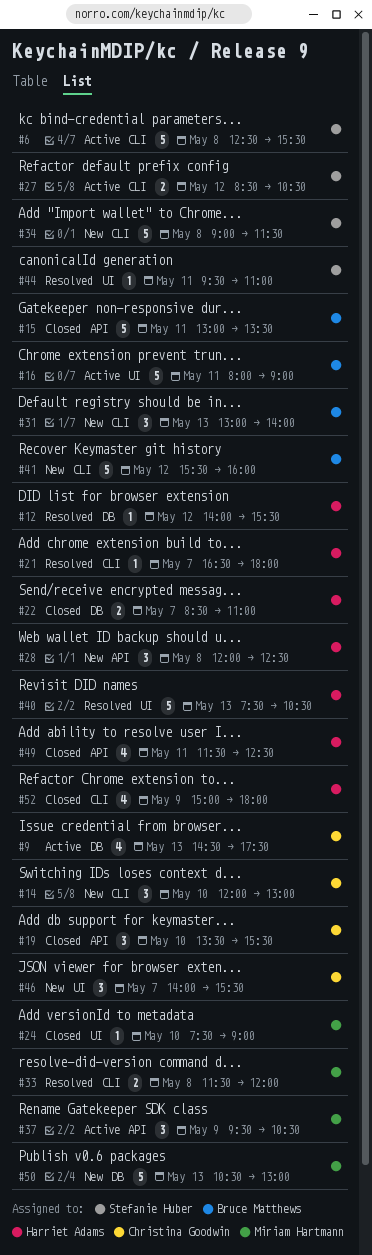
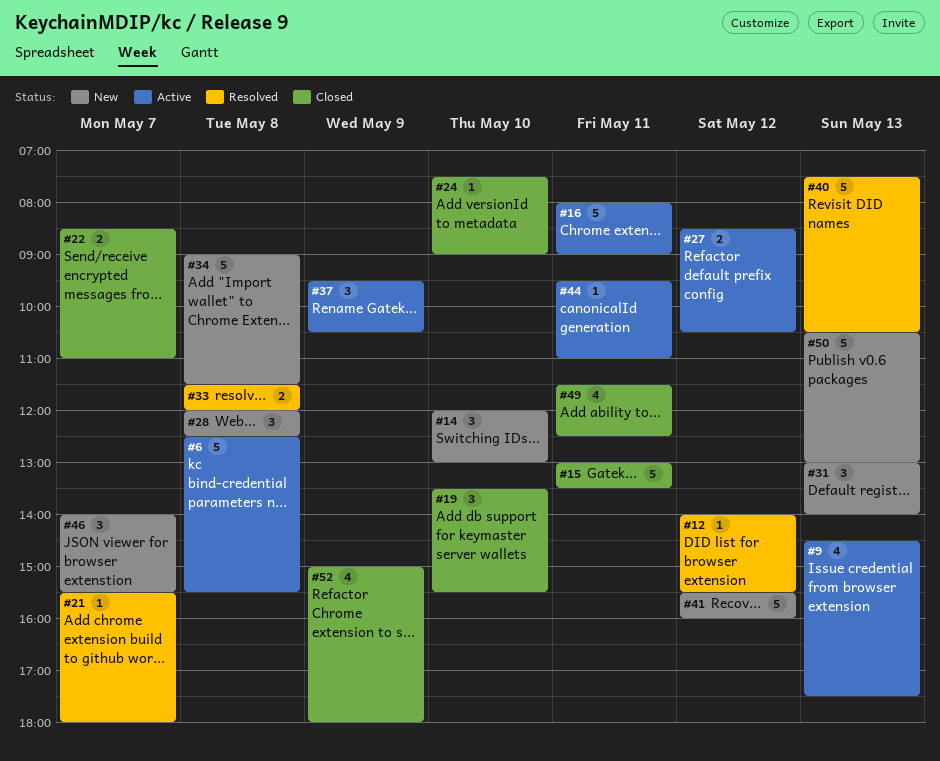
#21, begins: 16:30 -> 15:30
#44, status: Resolved -> Active

